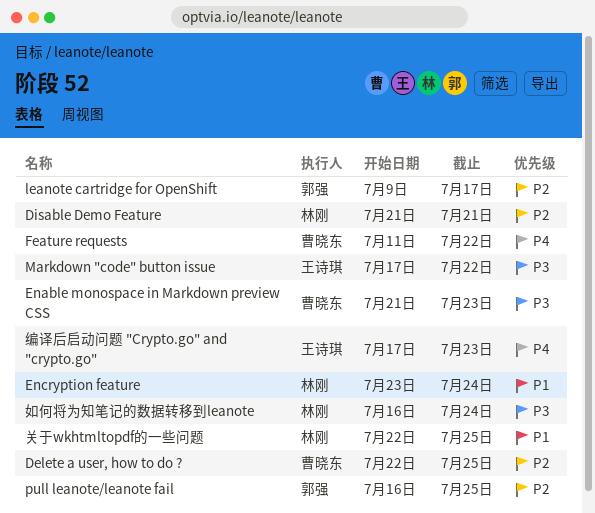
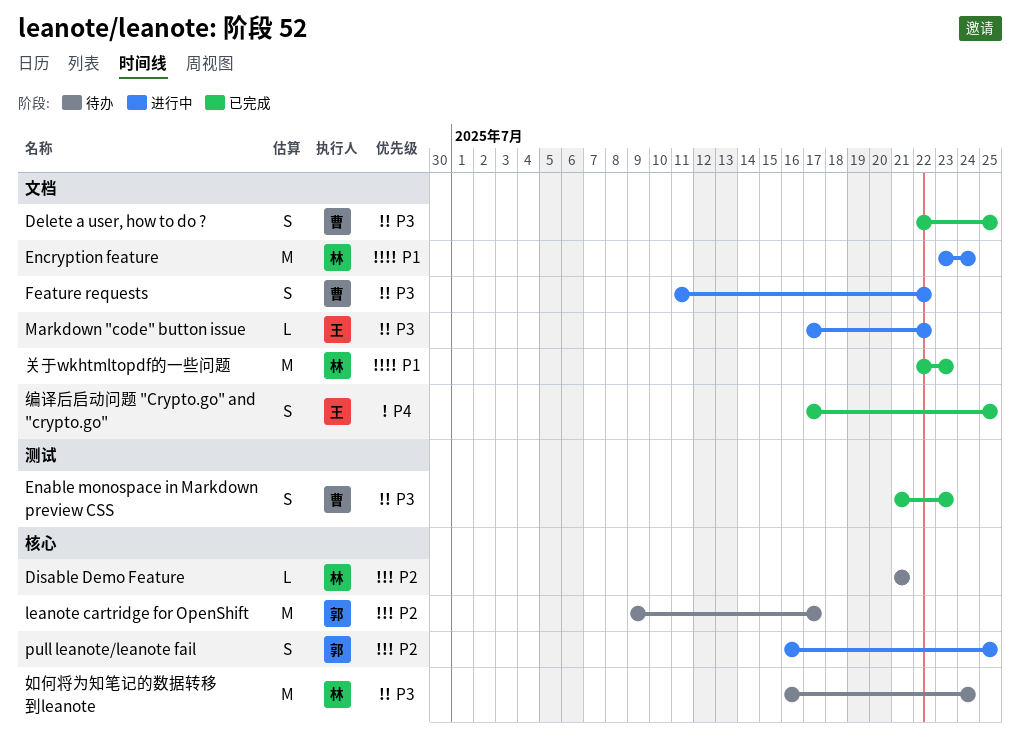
Delete a user, how to do ?, priority: P2 -> P3
Feature requests, priority: P4 -> P3
关于wkhtmltopdf的一些问题, due: Jul 25 -> Jul 23
编译后启动问题 "Crypto.go" and "crypto.go", due: Jul 23 -> Jul 25

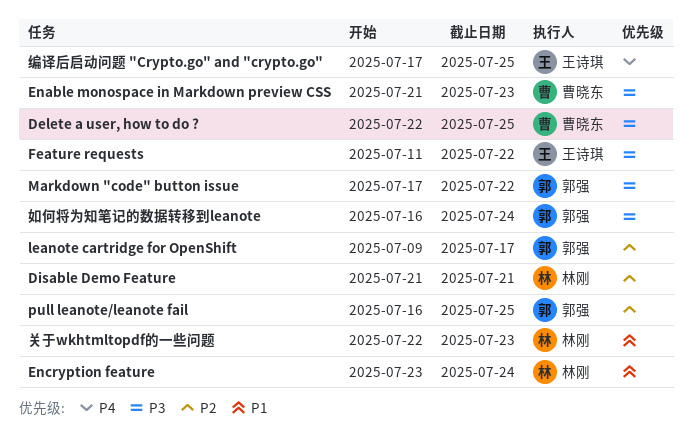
Feature requests, owner: 曹晓东 -> 王诗琪
Markdown "code" button issue, owner: 王诗琪 -> 郭强
如何将为知笔记的数据转移到leanote, owner: 林刚 -> 郭强

